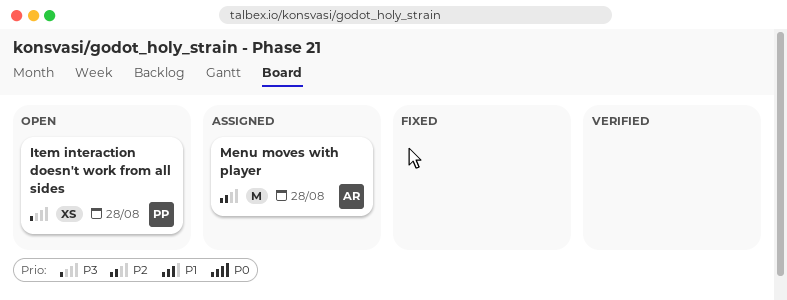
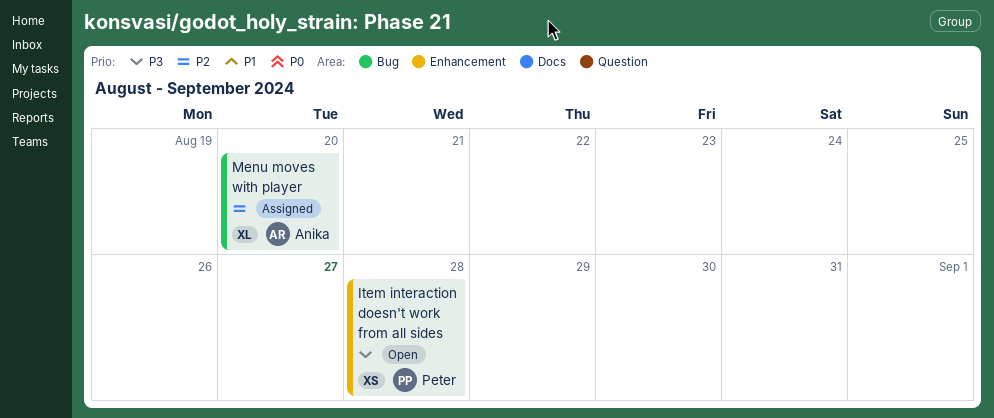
Menu moves with player, estimate: M -> XL
Menu moves with player, due: Aug 28 -> Aug 20

